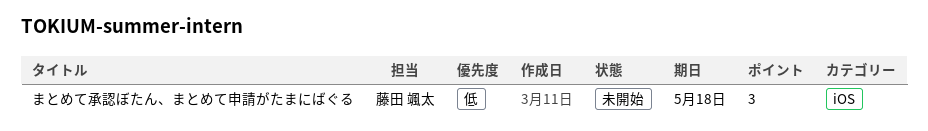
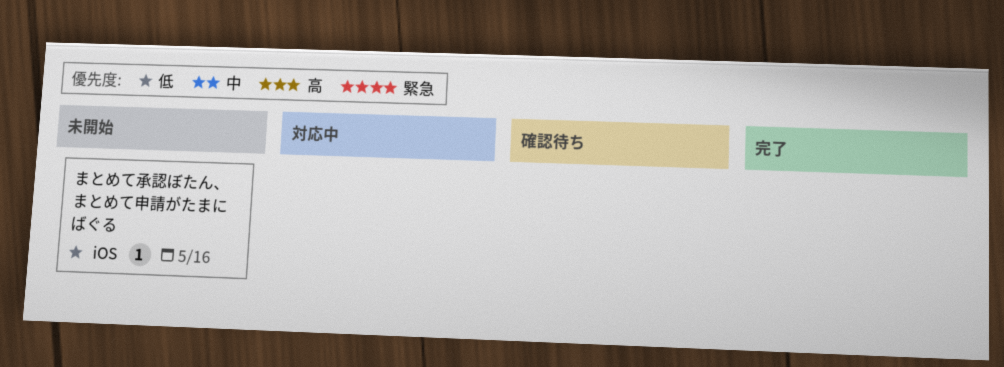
まとめて承認ぼたん、まとめて申請がたまにばぐる, estimate: 3 -> 1
まとめて承認ぼたん、まとめて申請がたまにばぐる, due: May 18 -> May 16

